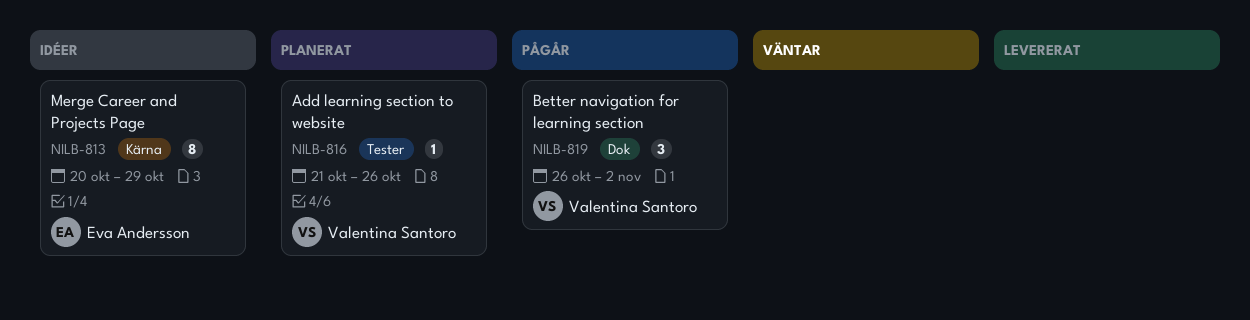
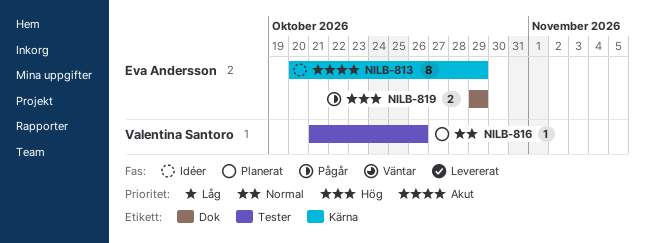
NILB-819, owner: Valentina Santoro -> Eva Andersson
NILB-819, estimate: 3 -> 2
NILB-819, start: Oct 26 -> Oct 29
NILB-819, due: Nov 2 -> Oct 29

